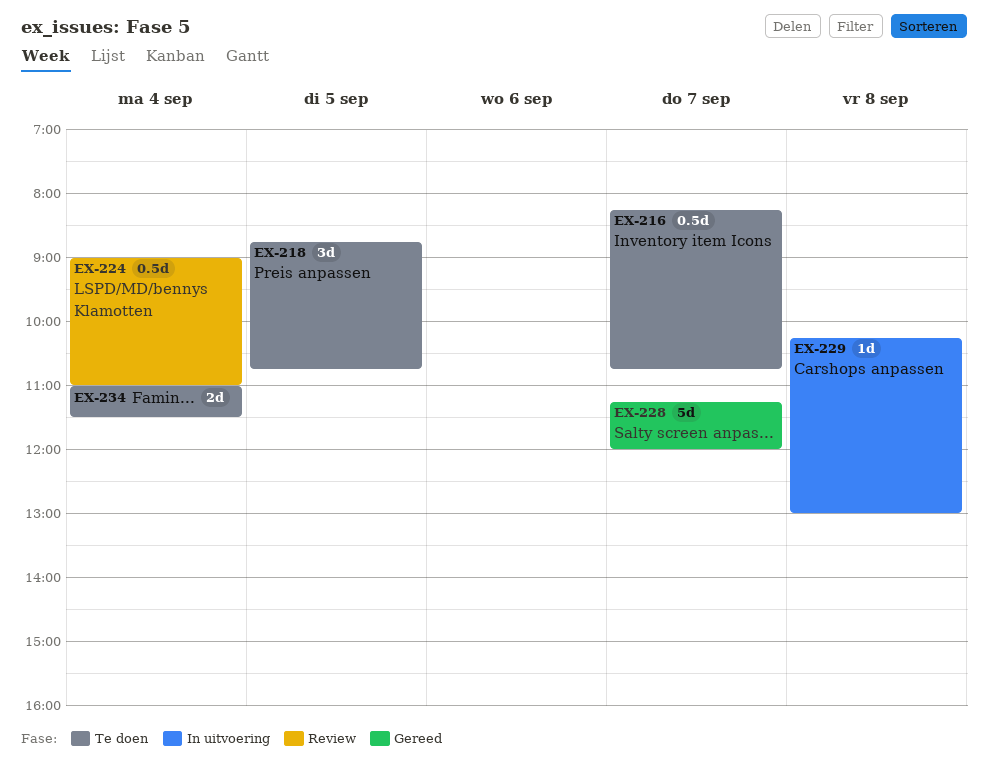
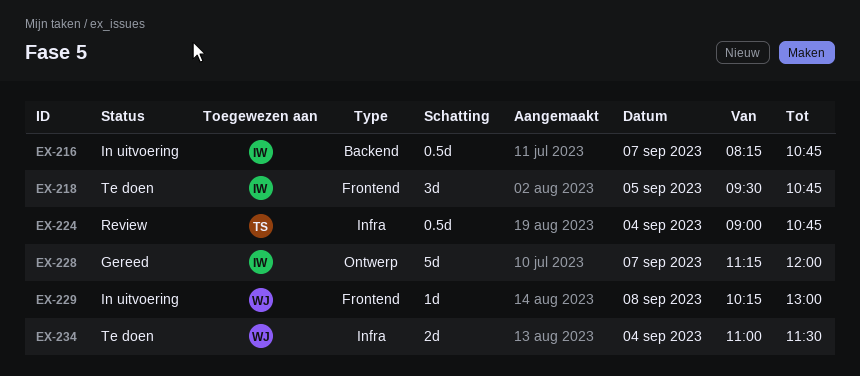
EX-216, status: Te doen -> In uitvoering
EX-218, begins: 08:45 -> 09:30
EX-224, ends: 11:00 -> 10:45

